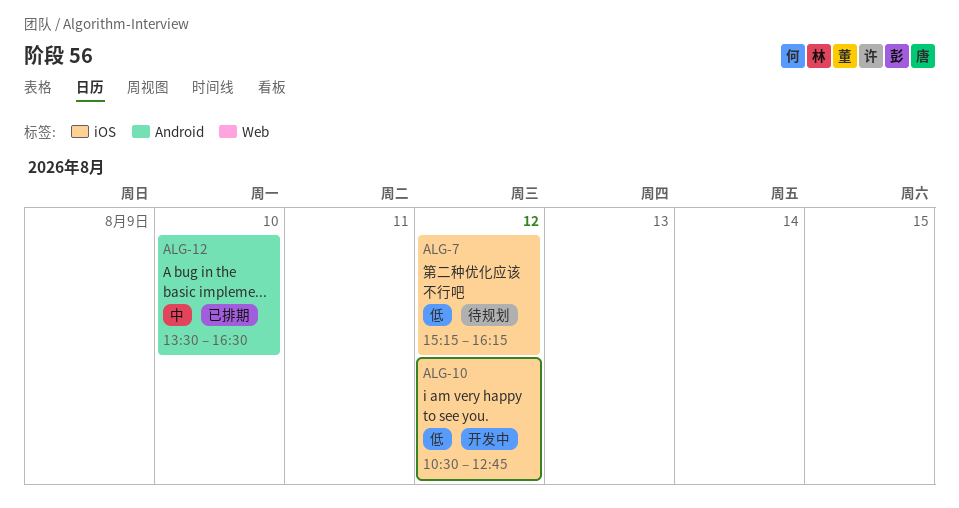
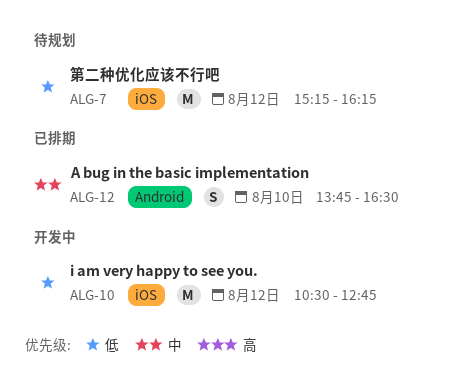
ALG-12, begins: 13:30 -> 13:45

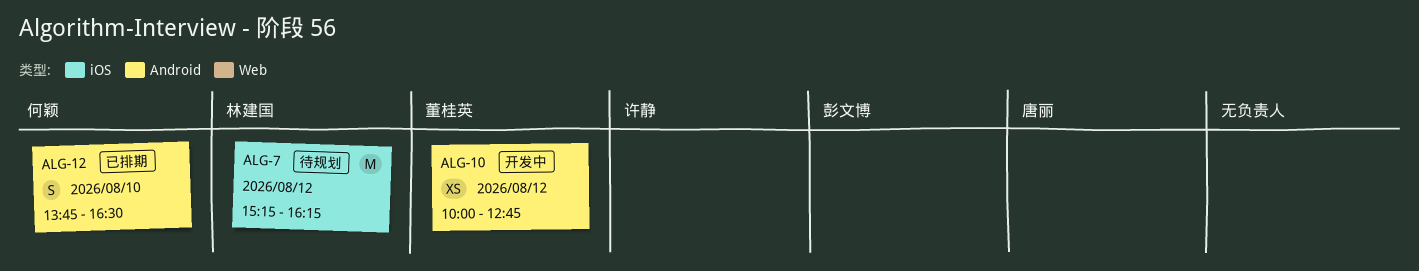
ALG-10, label: iOS -> Android
ALG-10, estimate: M -> XS
ALG-10, begins: 10:30 -> 10:00

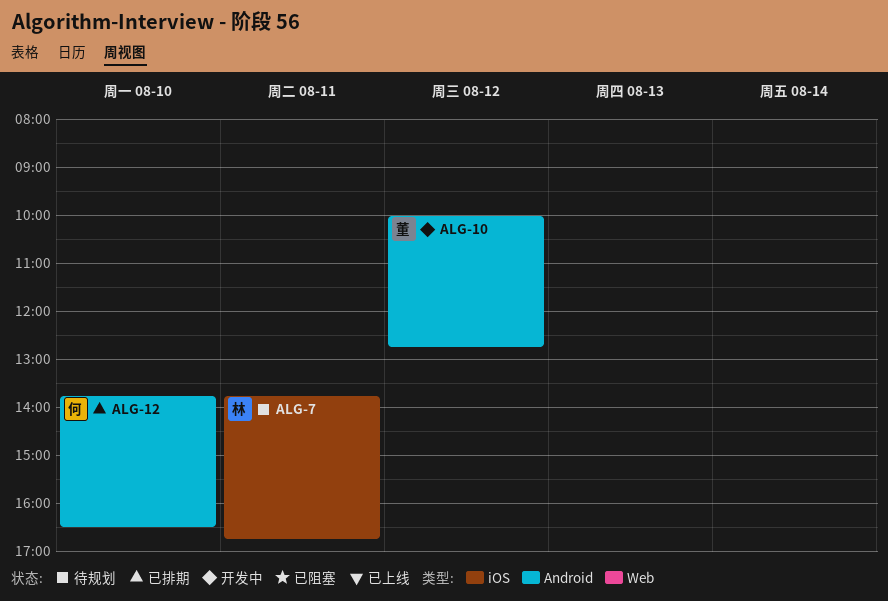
ALG-7, day: Aug 12 -> Aug 11
ALG-7, begins: 15:15 -> 13:45
ALG-7, ends: 16:15 -> 16:45

